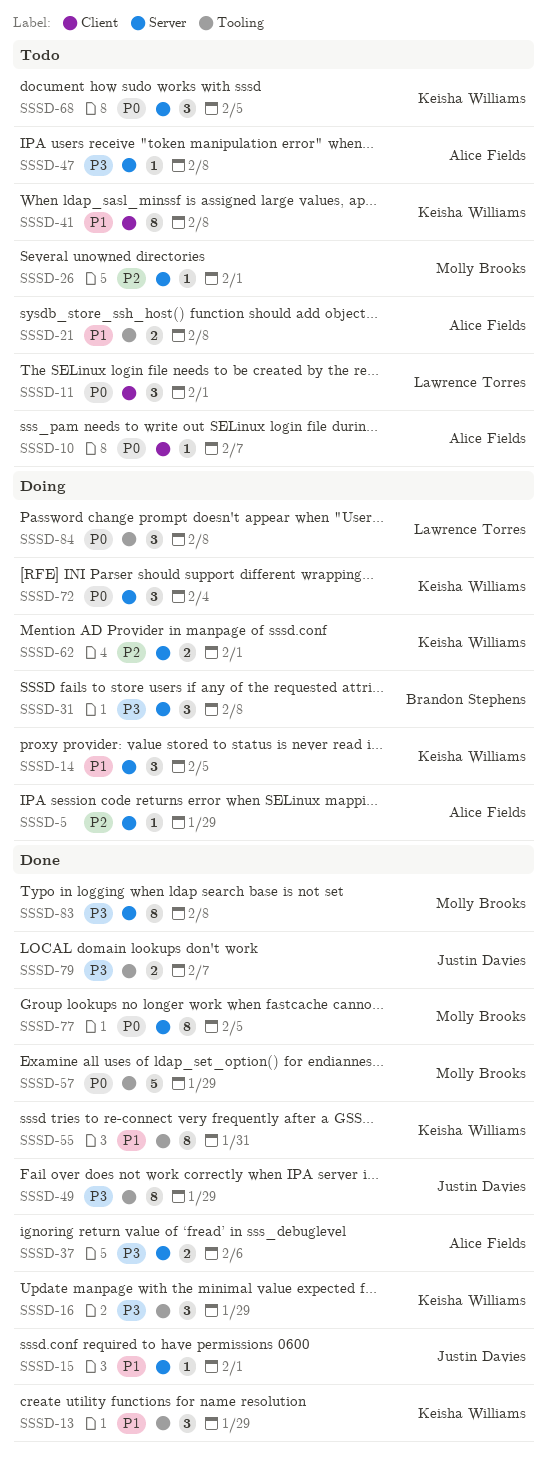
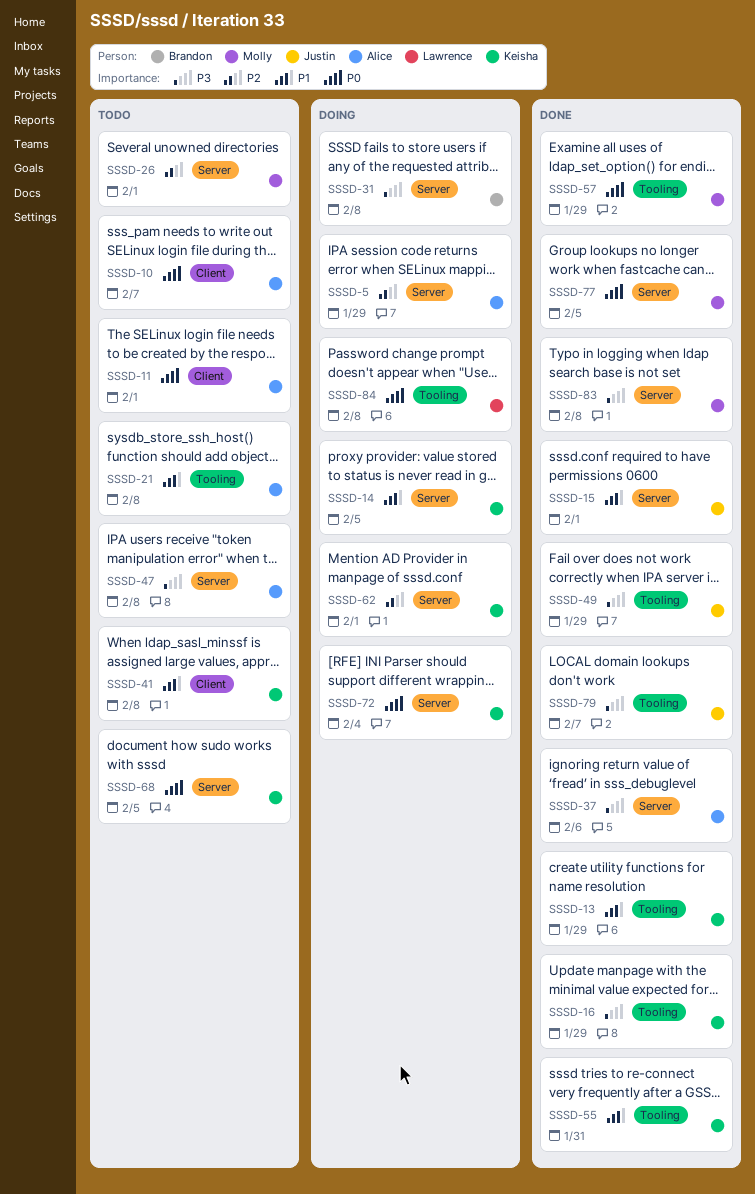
SSSD-11, owner: Lawrence Torres -> Alice Fields

